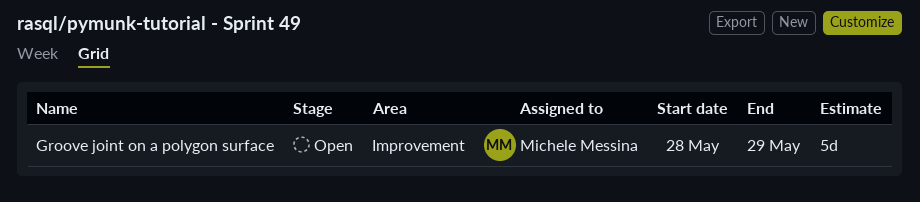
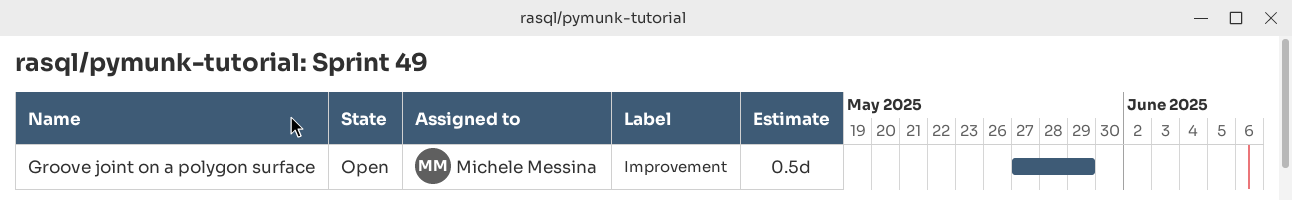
Groove joint on a polygon surface, estimate: 5d -> 0.5d
Groove joint on a polygon surface, start: May 28 -> May 27

